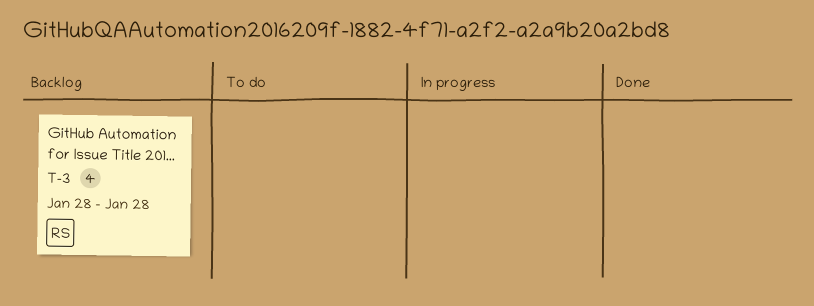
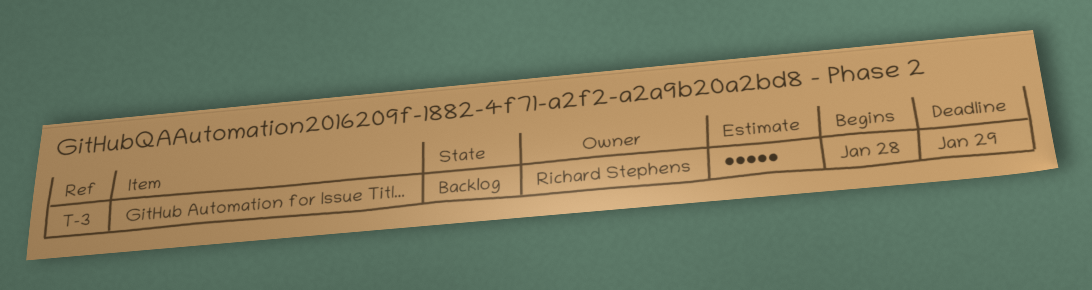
T-3, estimate: 4 -> 5
T-3, due: Jan 28 -> Jan 29

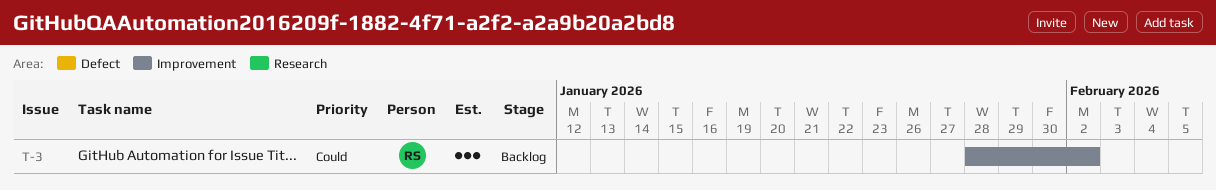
T-3, estimate: 5 -> 3
T-3, due: Jan 29 -> Feb 2

